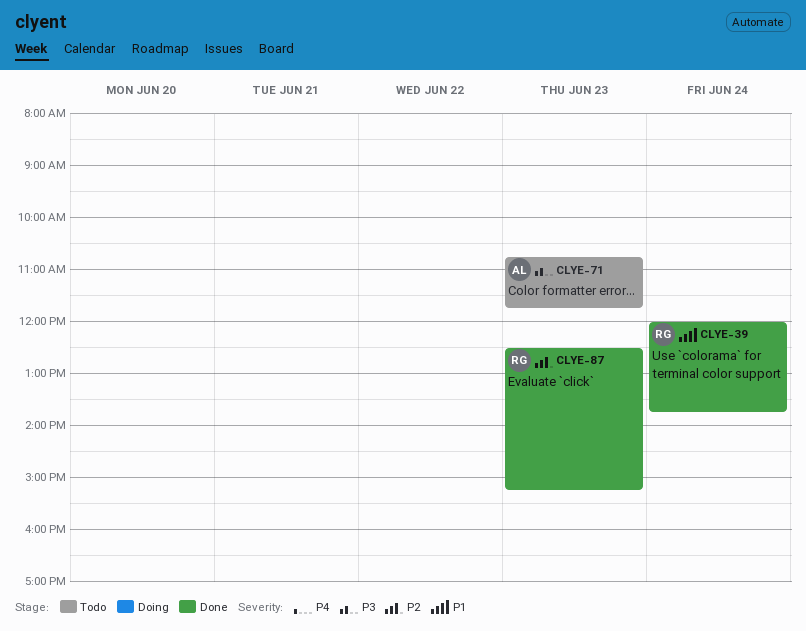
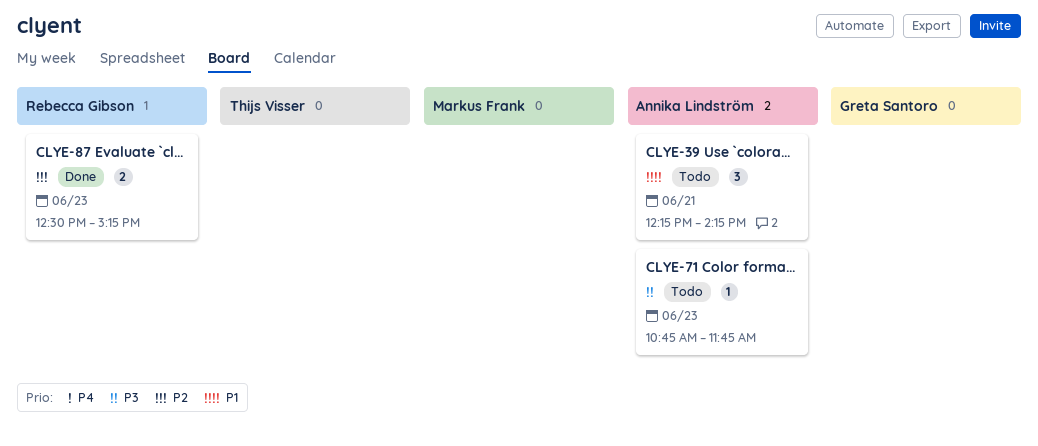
CLYE-39, status: Done -> Todo
CLYE-39, owner: Rebecca Gibson -> Annika Lindström
CLYE-39, day: Jun 24 -> Jun 21
CLYE-39, begins: 12:00 -> 12:15
CLYE-39, ends: 13:45 -> 14:15

